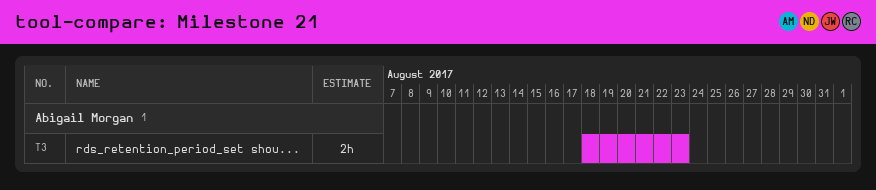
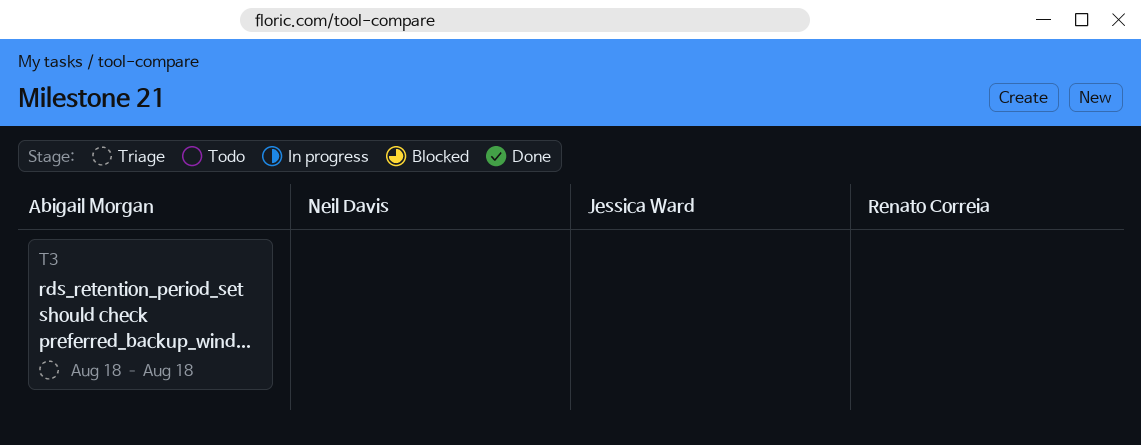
T3, due: Aug 23 -> Aug 18

